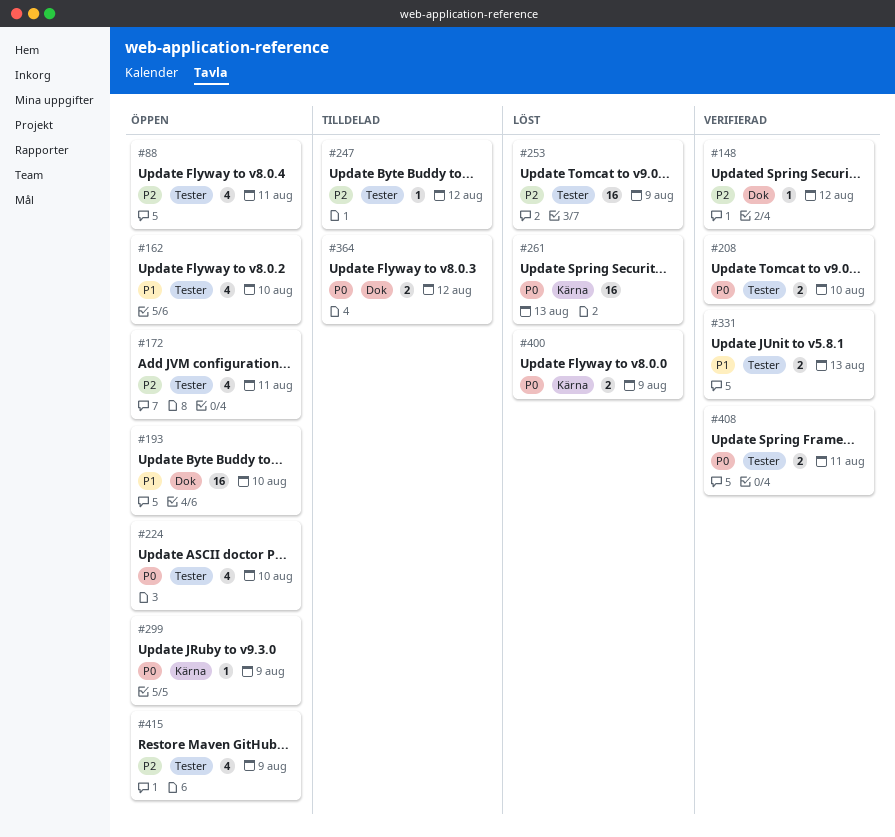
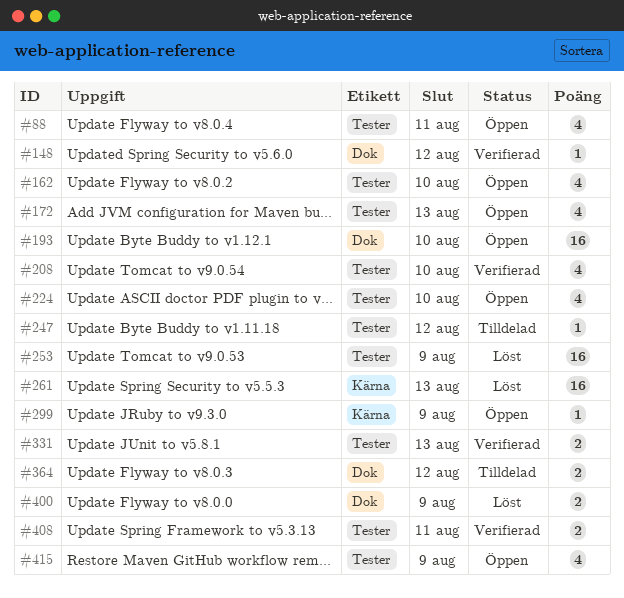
#172, due: Aug 11 -> Aug 13
#208, estimate: 2 -> 4
#400, label: Kärna -> Dok

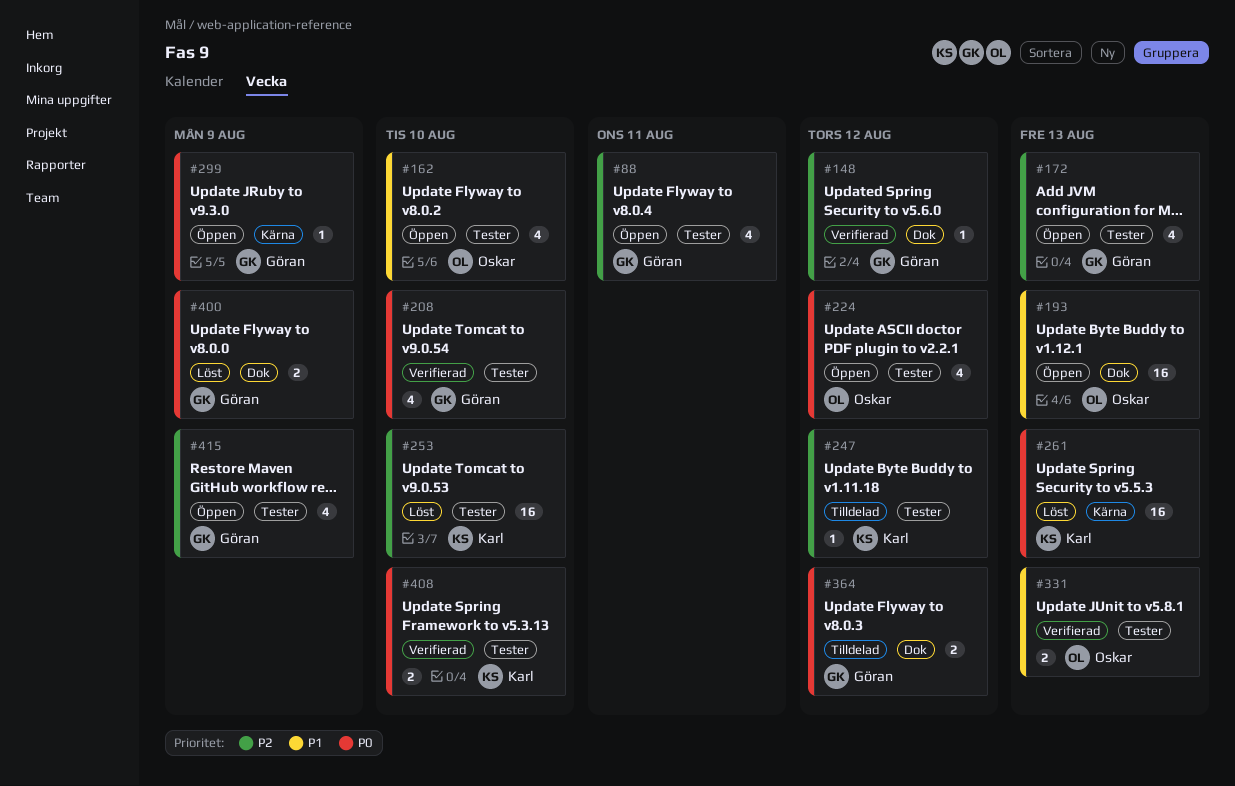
#193, due: Aug 10 -> Aug 13
#224, due: Aug 10 -> Aug 12
#253, due: Aug 9 -> Aug 10
#408, due: Aug 11 -> Aug 10

